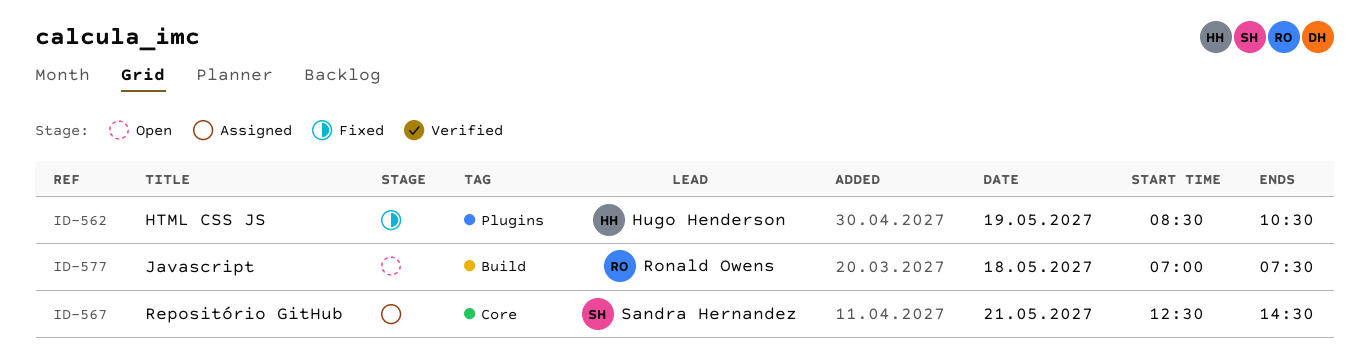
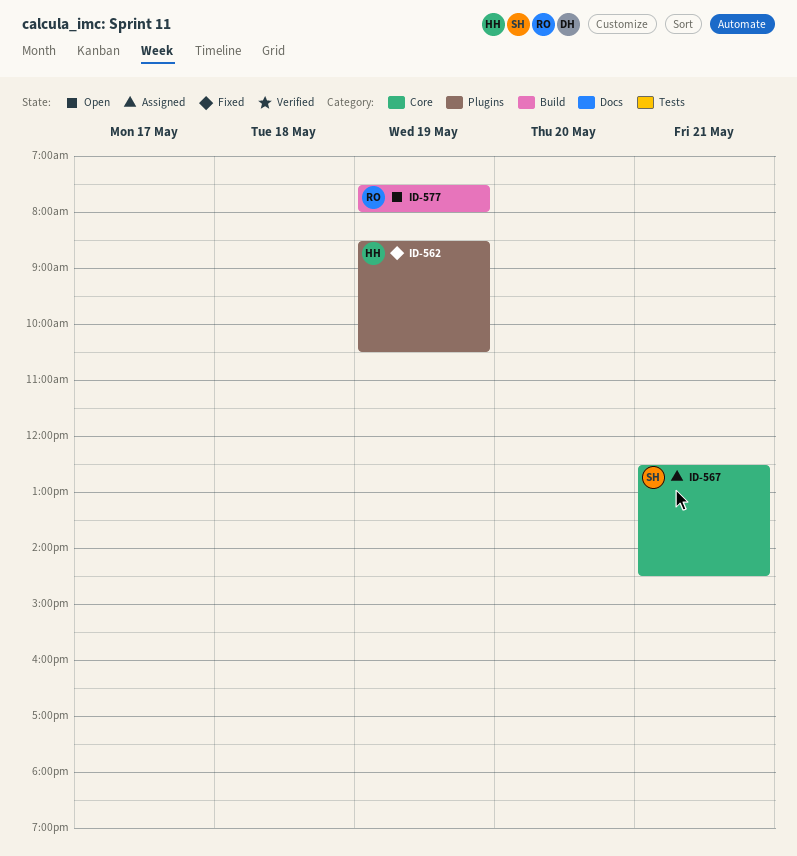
ID-577, day: May 18 -> May 19
ID-577, begins: 07:00 -> 07:30
ID-577, ends: 07:30 -> 08:00

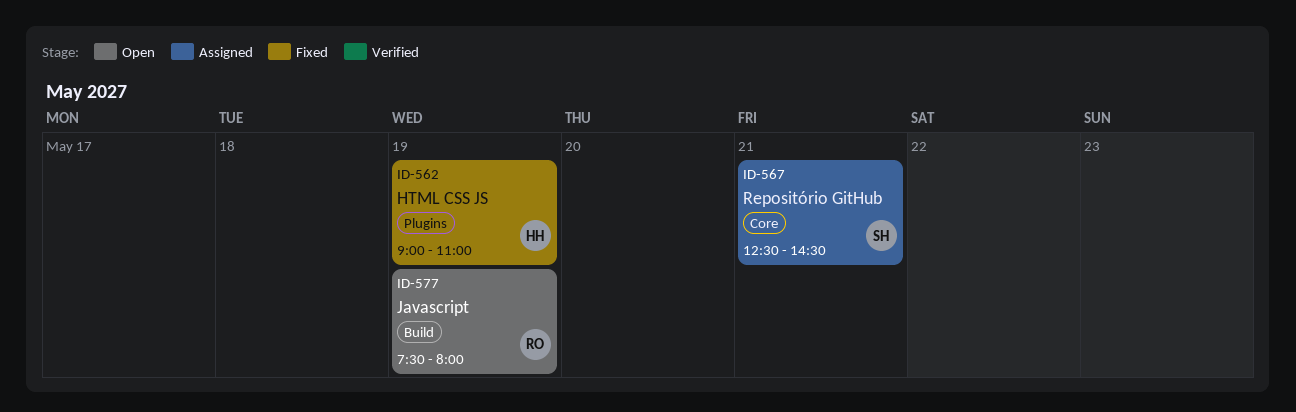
ID-562, begins: 08:30 -> 09:00
ID-562, ends: 10:30 -> 11:00

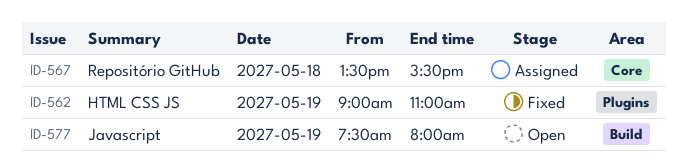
ID-567, day: May 21 -> May 18
ID-567, begins: 12:30 -> 13:30
ID-567, ends: 14:30 -> 15:30

